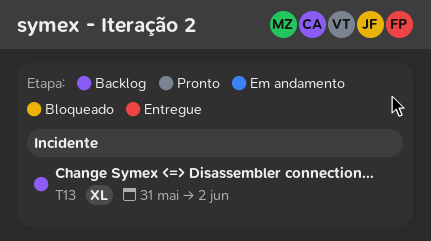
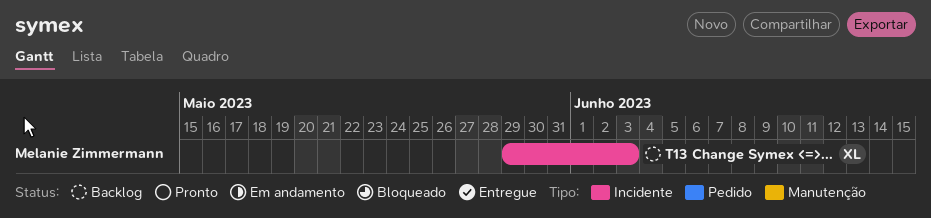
T13, start: May 31 -> May 29
T13, due: Jun 2 -> Jun 3

